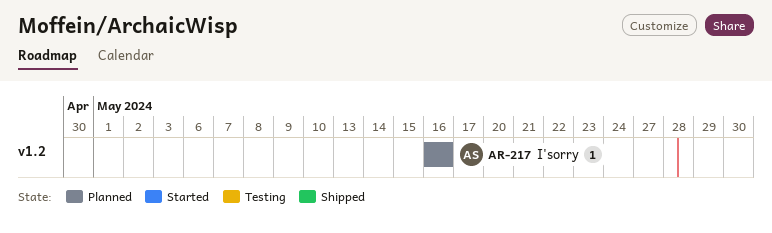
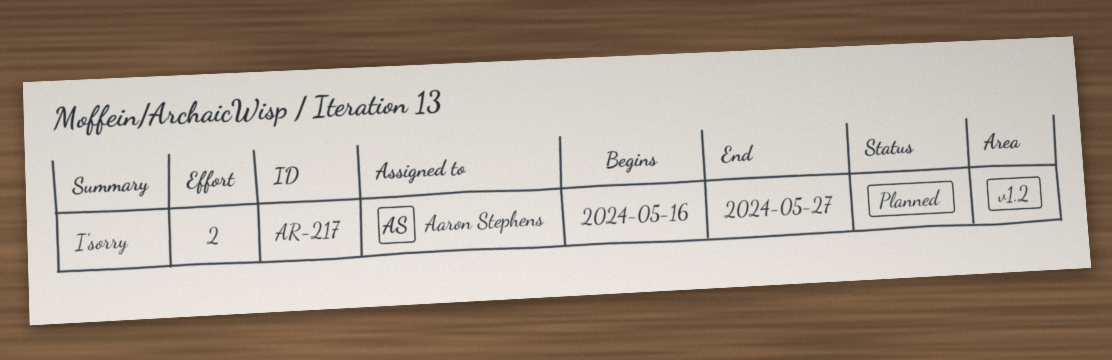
AR-217, estimate: 1 -> 2
AR-217, due: May 16 -> May 27

